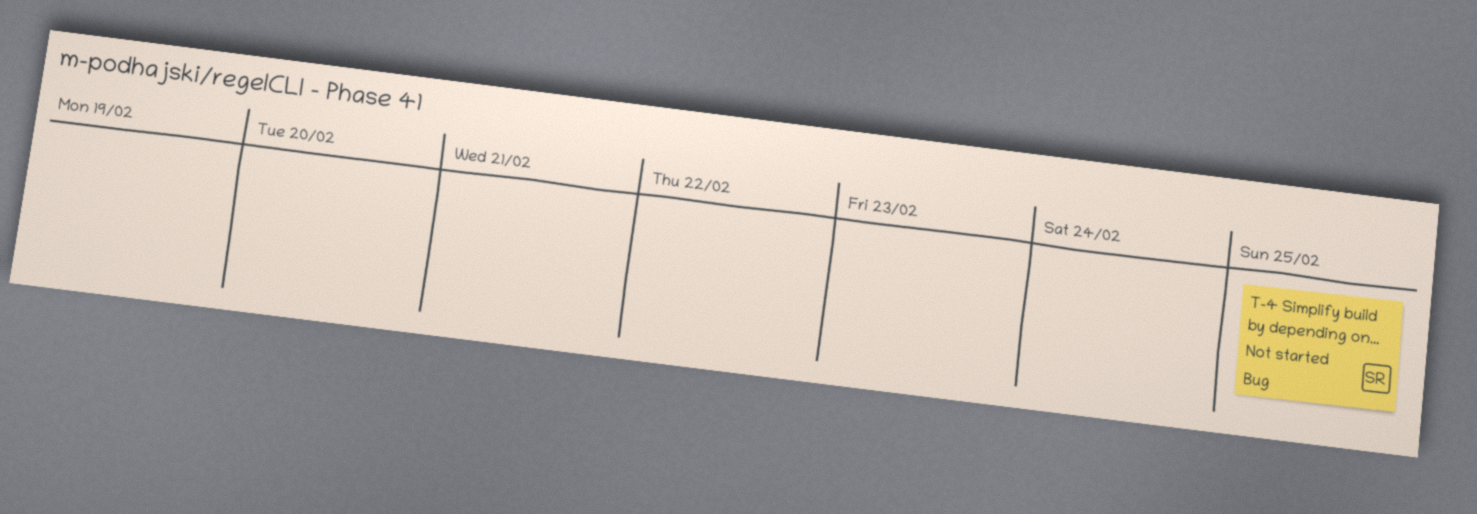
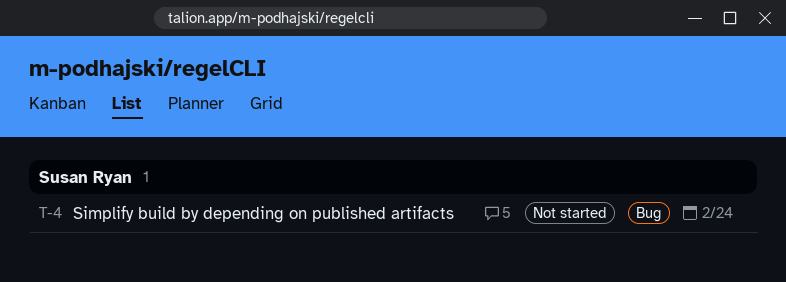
T-4, due: Feb 25 -> Feb 24

